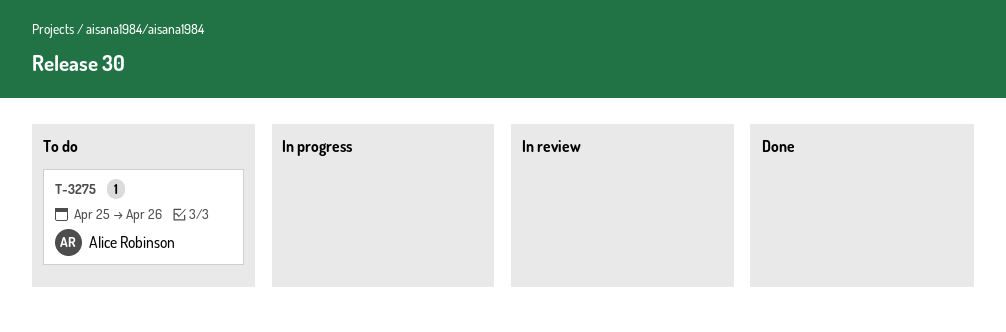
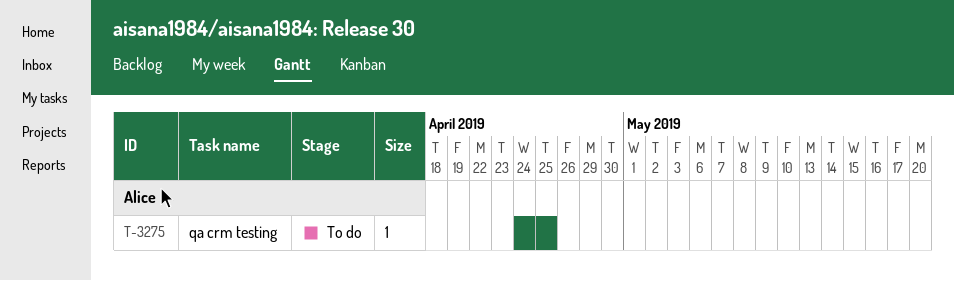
T-3275, start: Apr 25 -> Apr 24
T-3275, due: Apr 26 -> Apr 25

